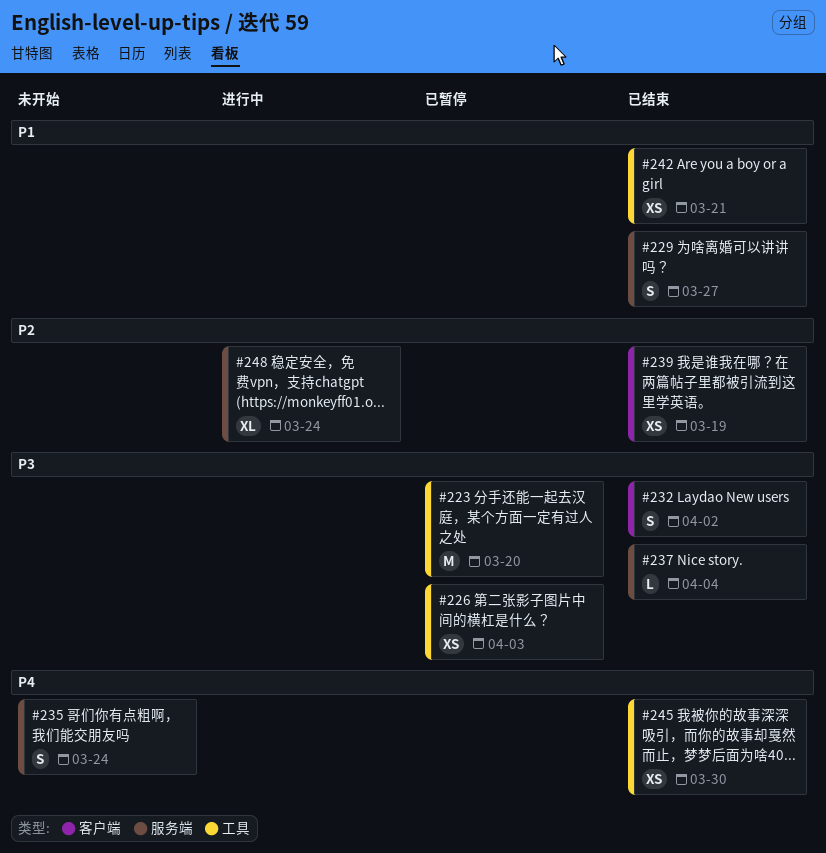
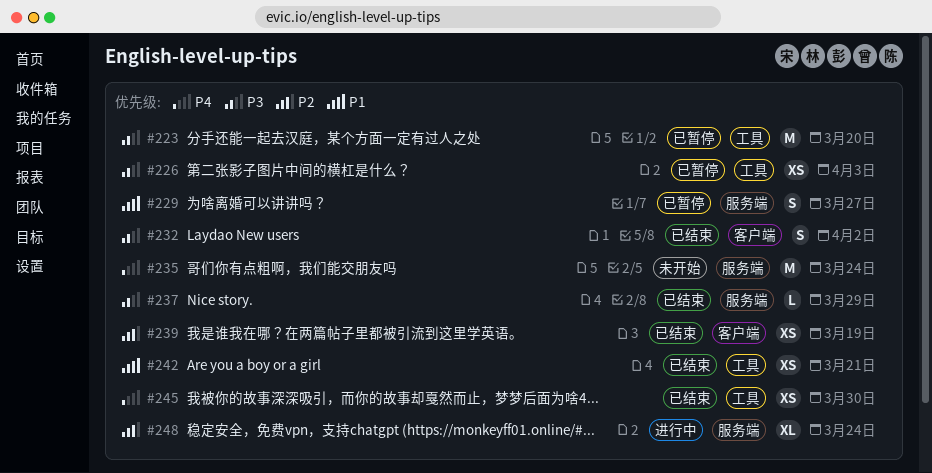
#229, status: 已结束 -> 已暂停
#235, estimate: S -> M
#237, due: Apr 4 -> Mar 29

